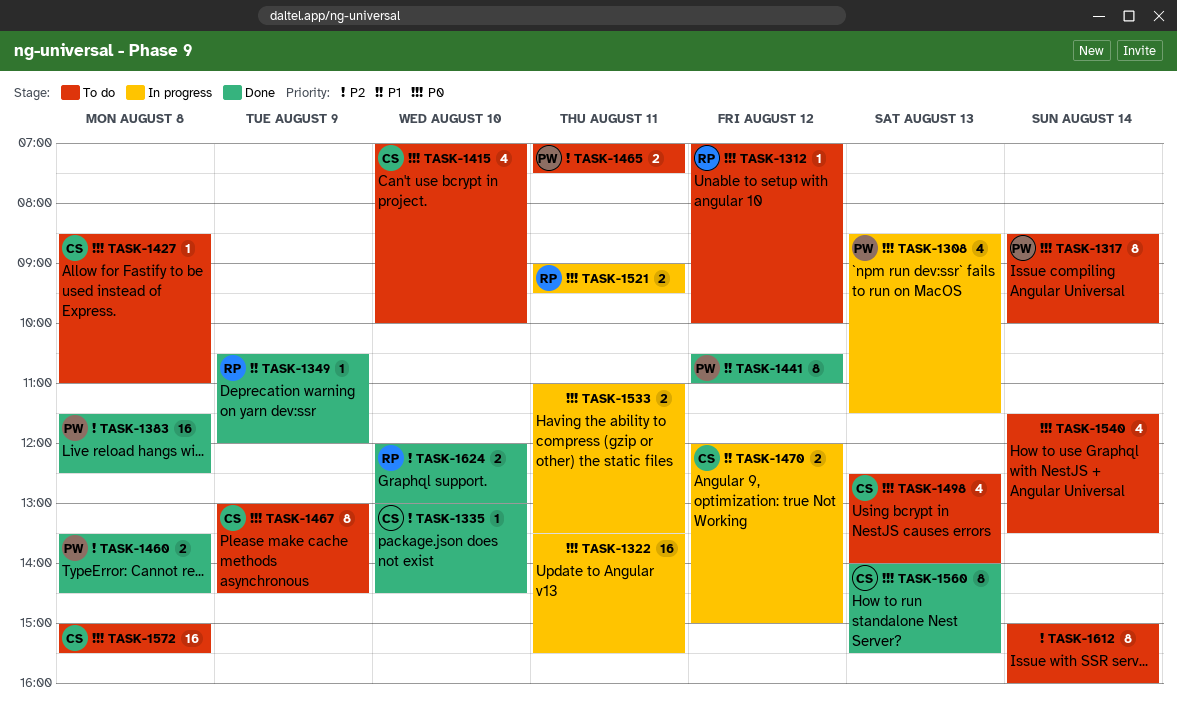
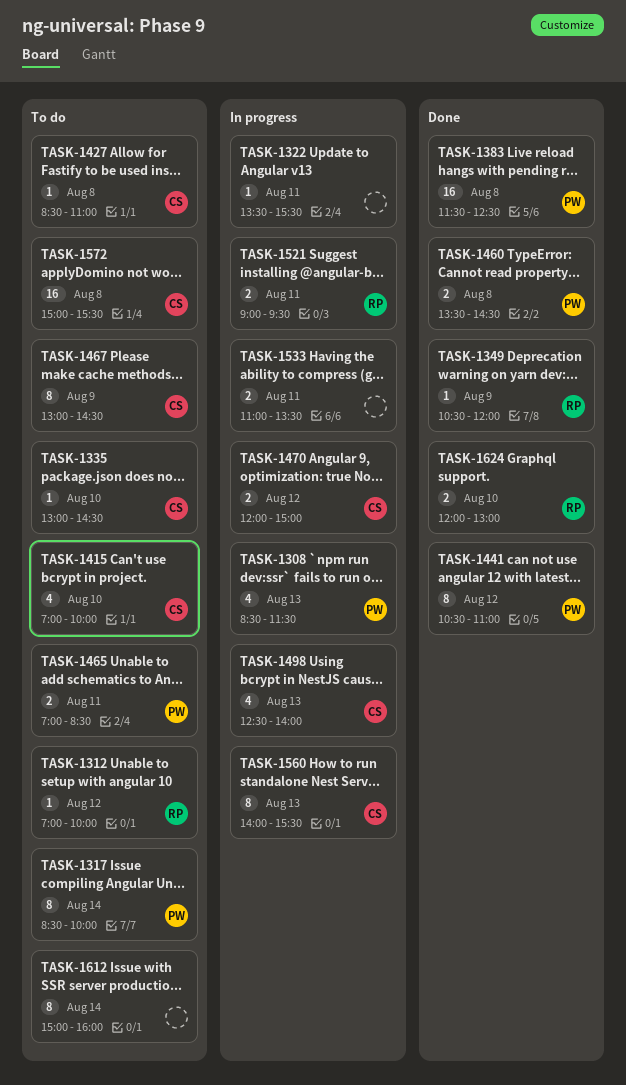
TASK-1322, estimate: 16 -> 1
TASK-1335, status: Done -> To do
TASK-1465, ends: 07:30 -> 08:30
TASK-1498, status: To do -> In progress
TASK-1540: present -> none
TASK-1560, status: Done -> In progress

